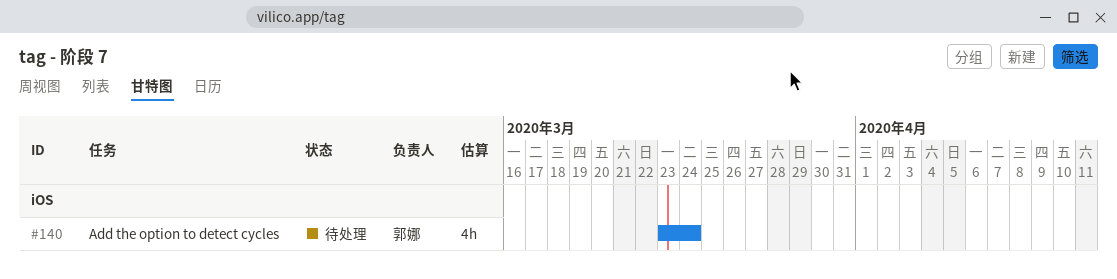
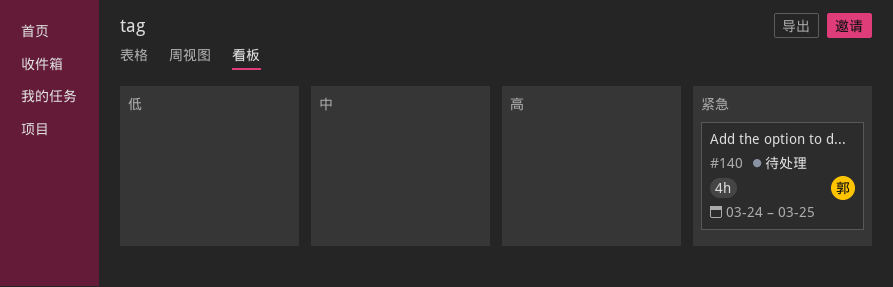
#140, start: Mar 23 -> Mar 24
#140, due: Mar 24 -> Mar 25

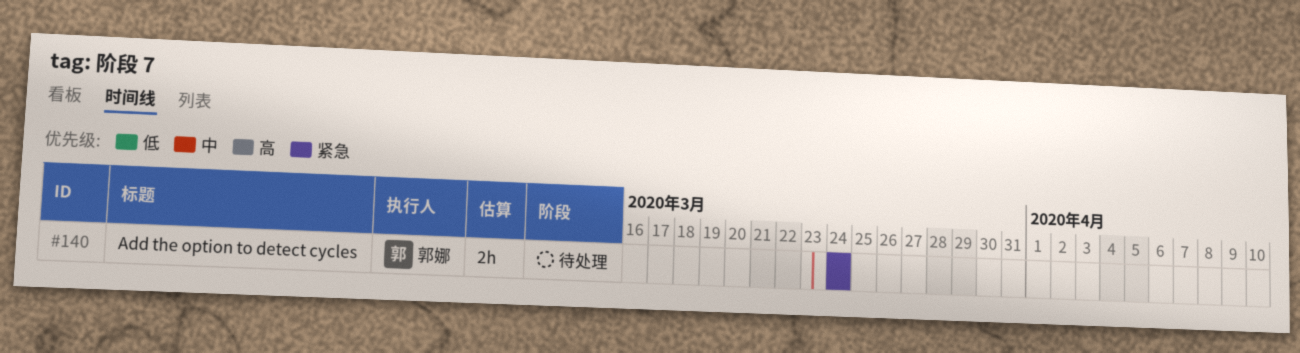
#140, estimate: 4h -> 2h
#140, due: Mar 25 -> Mar 24

